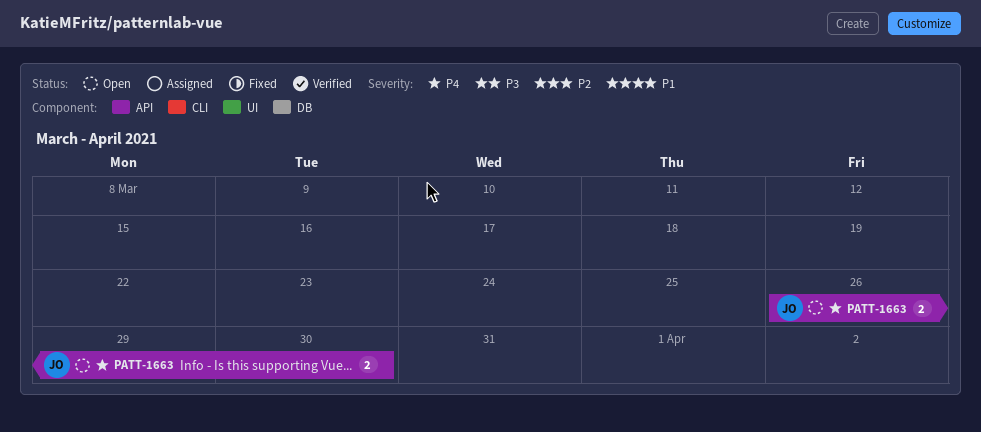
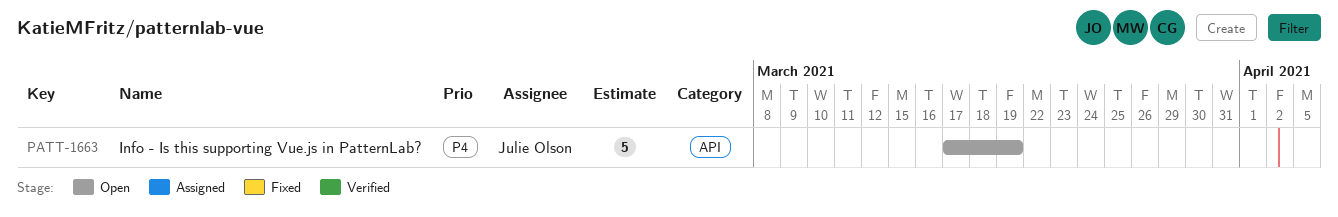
PATT-1663, estimate: 2 -> 5
PATT-1663, start: Mar 26 -> Mar 17
PATT-1663, due: Mar 30 -> Mar 19

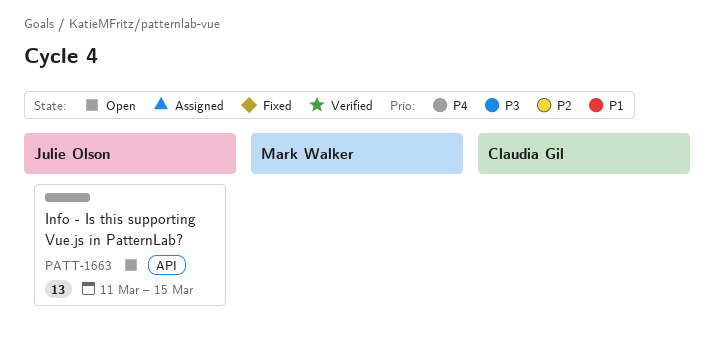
PATT-1663, estimate: 5 -> 13
PATT-1663, start: Mar 17 -> Mar 11
PATT-1663, due: Mar 19 -> Mar 15

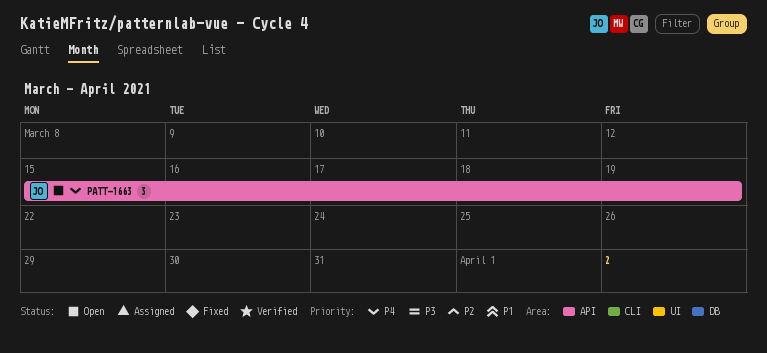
PATT-1663, estimate: 13 -> 3
PATT-1663, start: Mar 11 -> Mar 15
PATT-1663, due: Mar 15 -> Mar 19

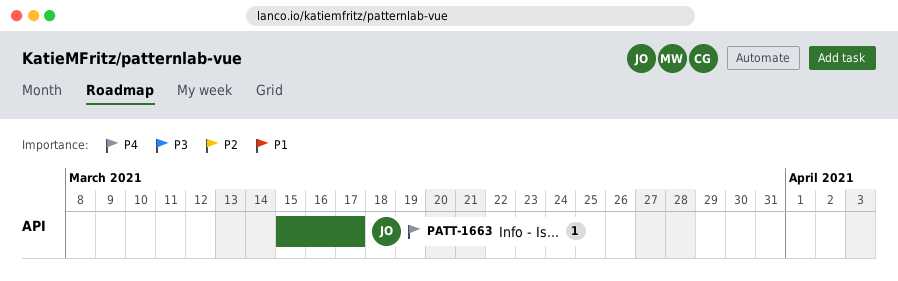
PATT-1663, estimate: 3 -> 1
PATT-1663, due: Mar 19 -> Mar 17

